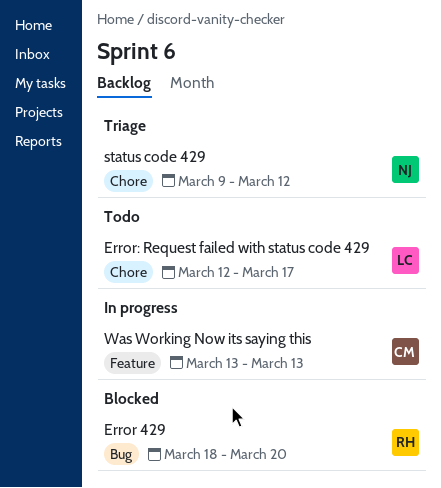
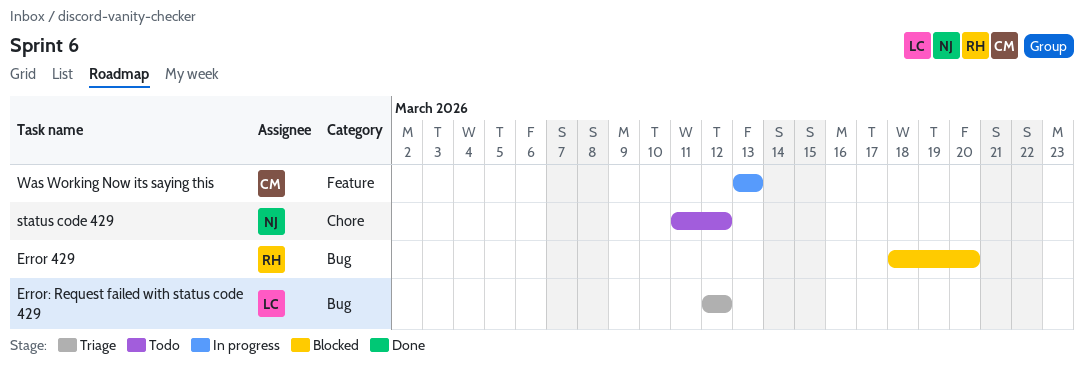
Error: Request failed with status code 429, status: Todo -> Triage
Error: Request failed with status code 429, label: Chore -> Bug
Error: Request failed with status code 429, due: Mar 17 -> Mar 12
status code 429, status: Triage -> Todo
status code 429, start: Mar 9 -> Mar 11

